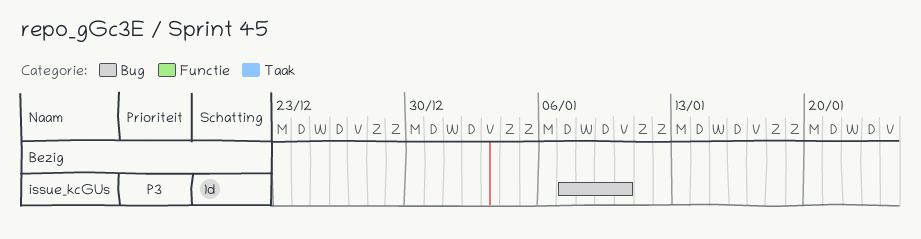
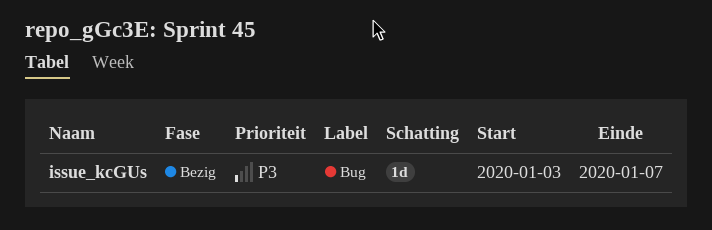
issue_kcGUs, start: Jan 7 -> Jan 3
issue_kcGUs, due: Jan 10 -> Jan 7

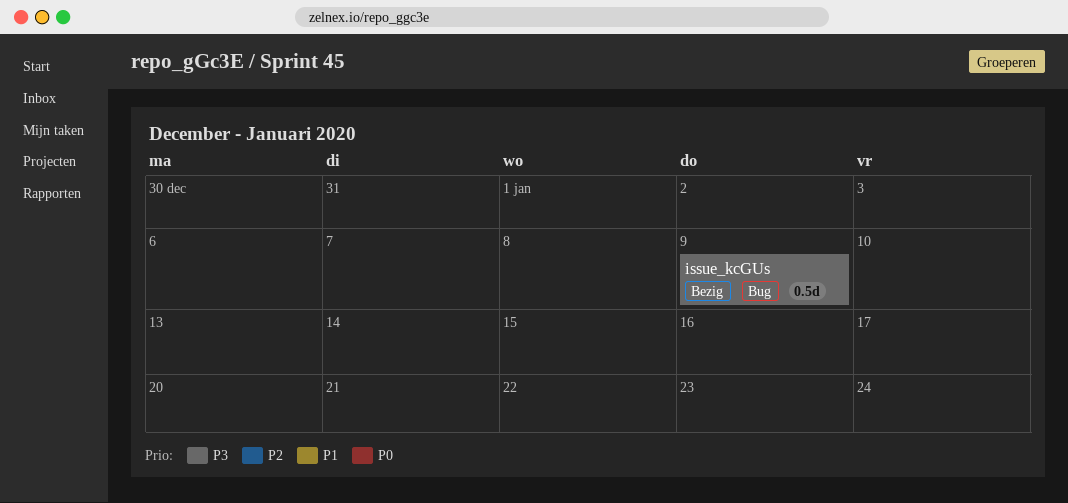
issue_kcGUs, estimate: 1d -> 0.5d
issue_kcGUs, due: Jan 7 -> Jan 9

